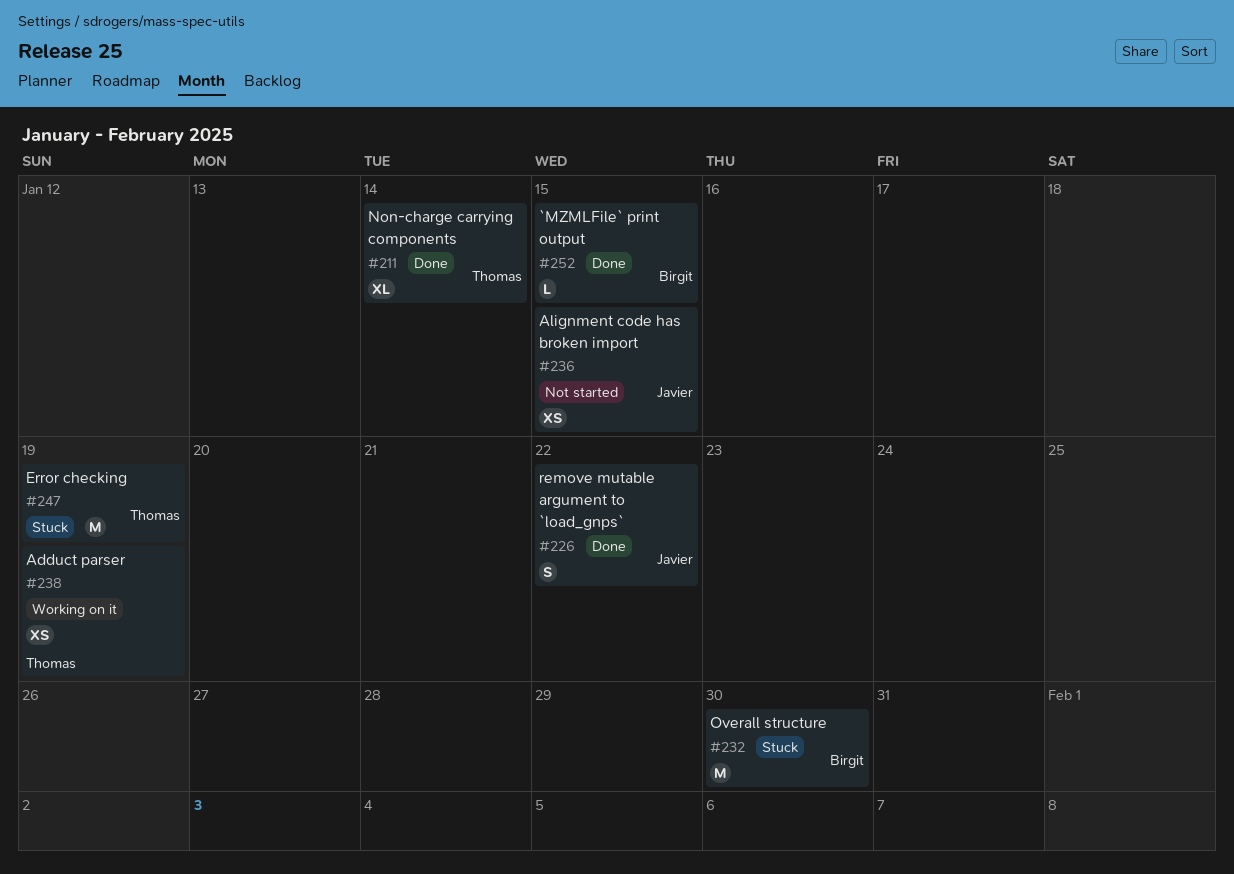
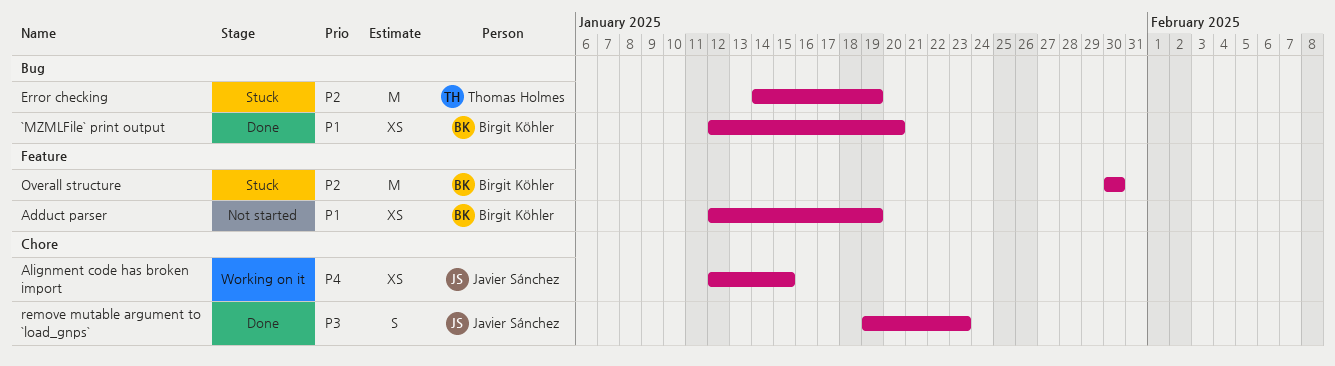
`MZMLFile` print output, estimate: L -> XS
`MZMLFile` print output, due: Jan 15 -> Jan 20
Adduct parser, status: Working on it -> Not started
Adduct parser, owner: Thomas Holmes -> Birgit Köhler
Alignment code has broken import, status: Not started -> Working on it
Non-charge carrying components: present -> none
remove mutable argument to `load_gnps`, due: Jan 22 -> Jan 23

